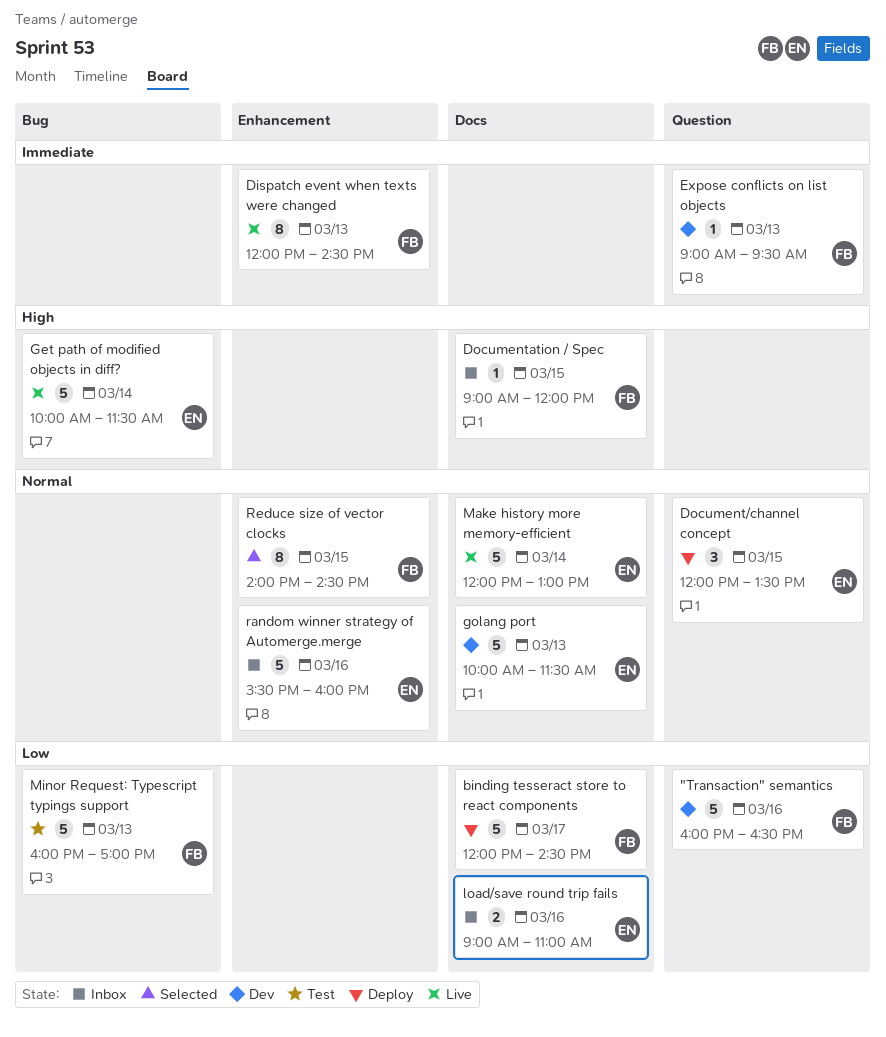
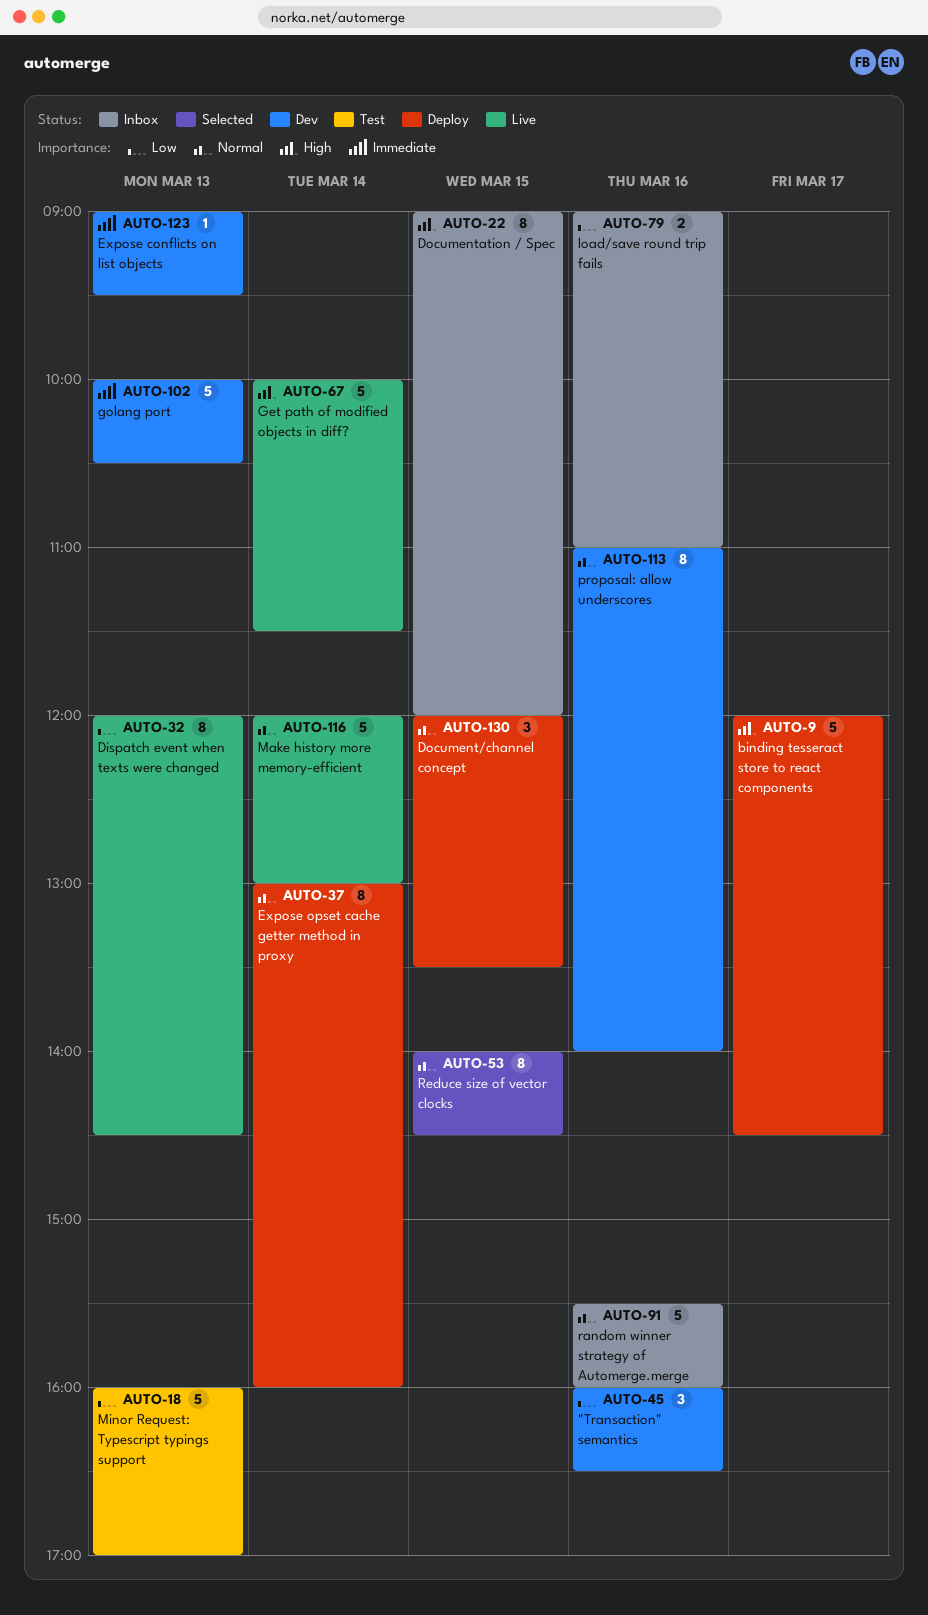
"Transaction" semantics, estimate: 5 -> 3
binding tesseract store to react components, priority: Low -> High
Dispatch event when texts were changed, priority: Immediate -> Low
Documentation / Spec, estimate: 1 -> 8
Expose opset cache getter method in proxy: none -> present
golang port, priority: Normal -> Immediate
golang port, ends: 11:30 -> 10:30
proposal: allow underscores: none -> present

